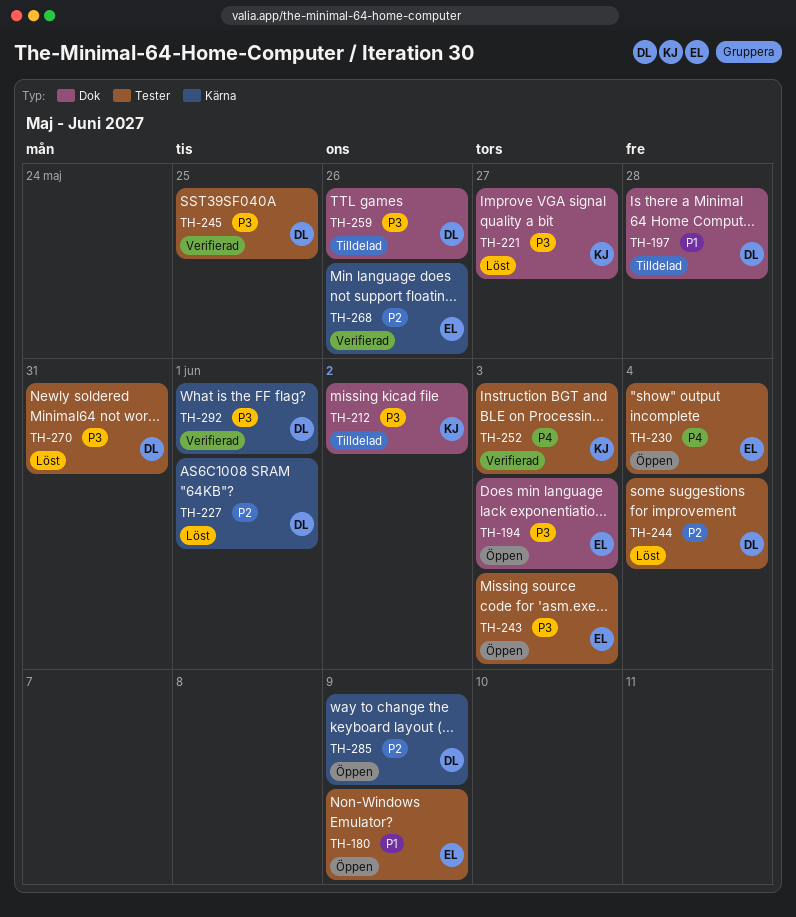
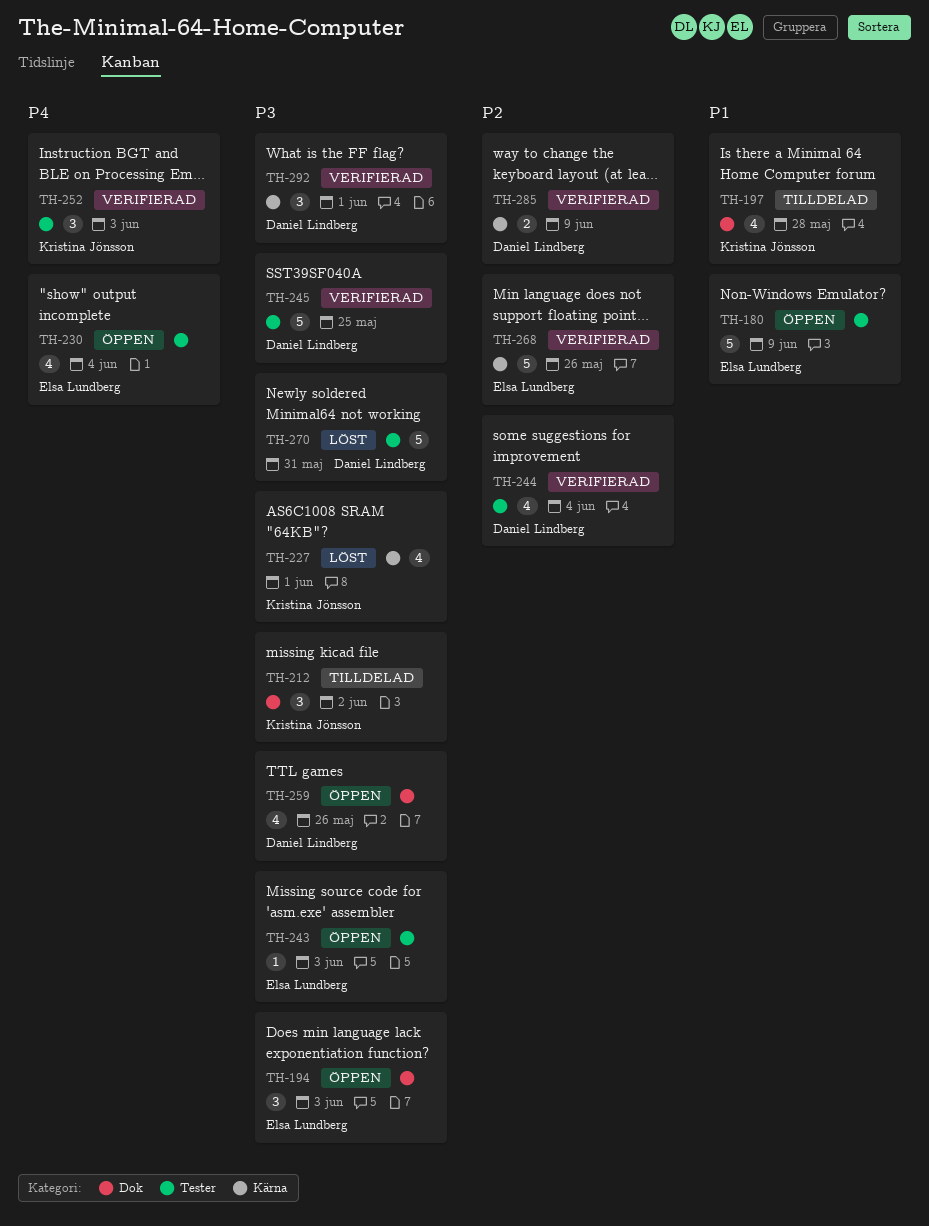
TH-197, owner: Daniel Lindberg -> Kristina Jönsson
TH-221: present -> none
TH-227, owner: Daniel Lindberg -> Kristina Jönsson
TH-227, priority: P2 -> P3
TH-244, status: Löst -> Verifierad
TH-259, status: Tilldelad -> Öppen
TH-285, status: Öppen -> Verifierad

